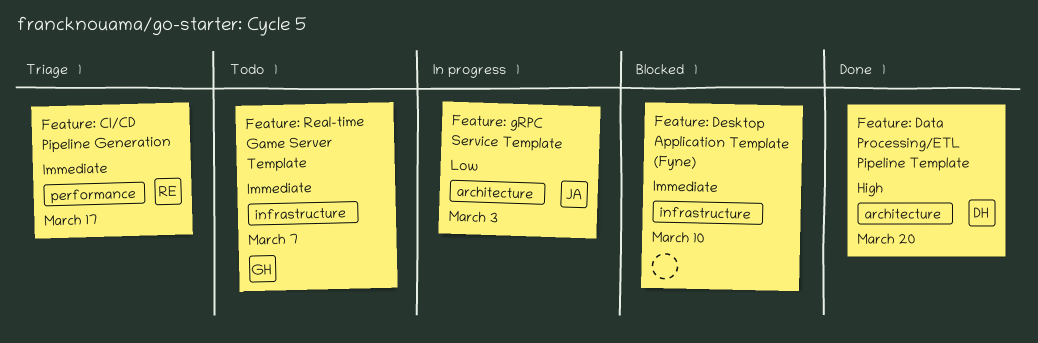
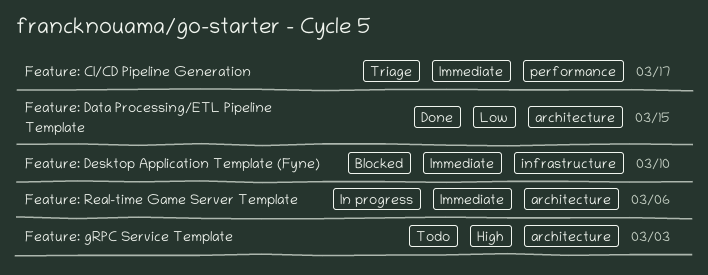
Feature: Data Processing/ETL Pipeline Template, priority: High -> Low
Feature: Data Processing/ETL Pipeline Template, due: Mar 20 -> Mar 15
Feature: gRPC Service Template, status: In progress -> Todo
Feature: gRPC Service Template, priority: Low -> High
Feature: Real-time Game Server Template, status: Todo -> In progress
Feature: Real-time Game Server Template, label: infrastructure -> architecture
Feature: Real-time Game Server Template, due: Mar 7 -> Mar 6

